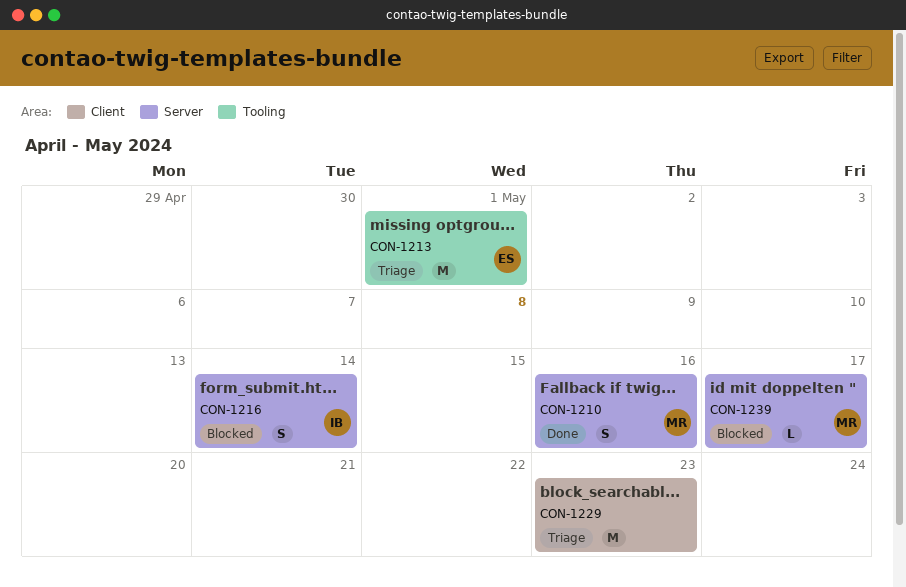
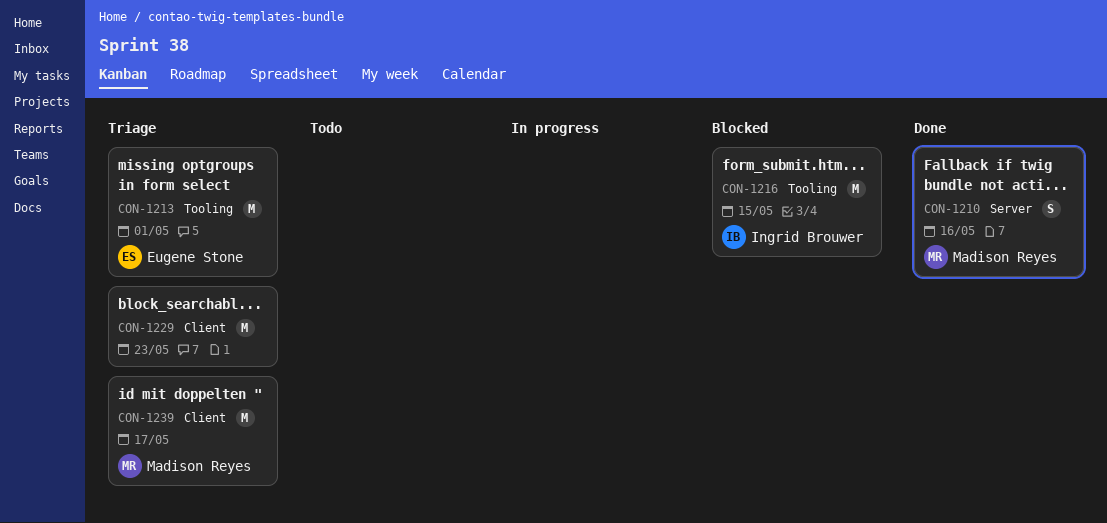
CON-1216, label: Server -> Tooling
CON-1216, estimate: S -> M
CON-1216, due: May 14 -> May 15
CON-1239, status: Blocked -> Triage
CON-1239, label: Server -> Client
CON-1239, estimate: L -> M

